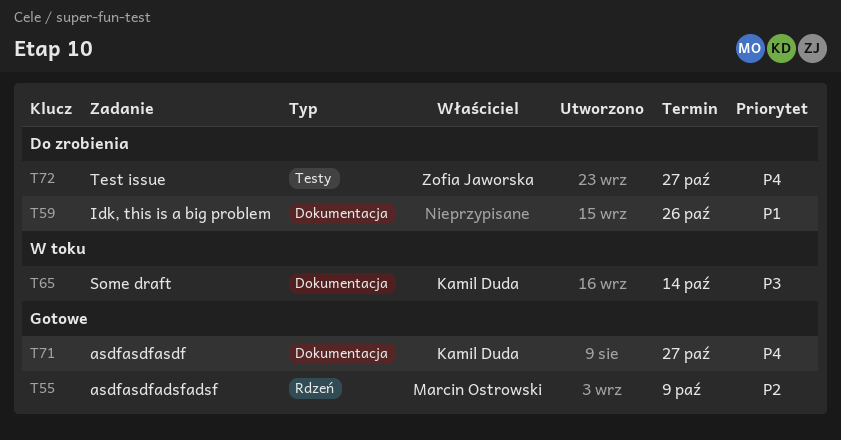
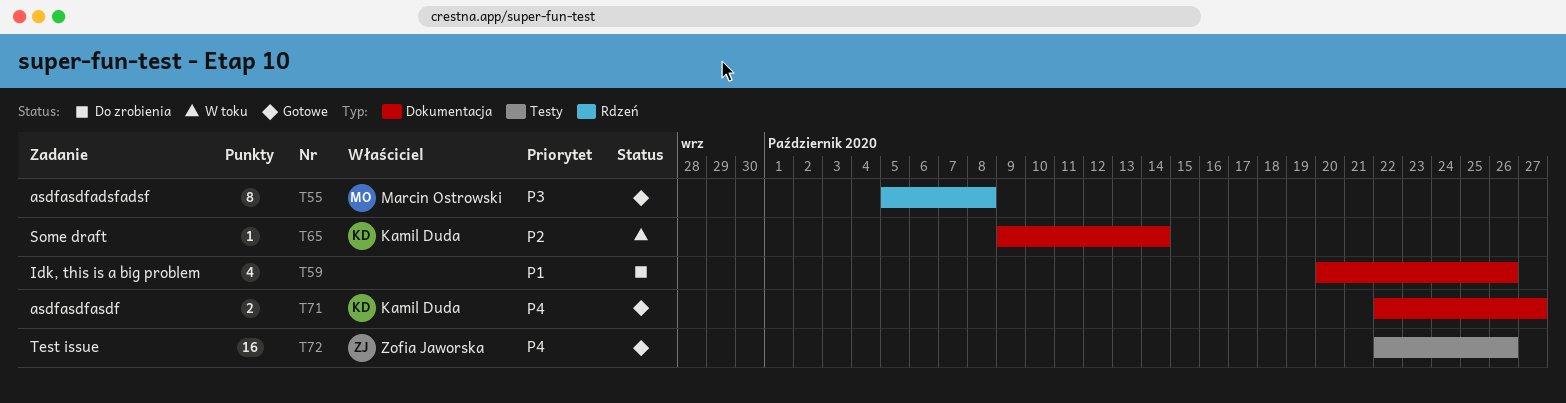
T55, priority: P2 -> P3
T55, due: Oct 9 -> Oct 8
T65, priority: P3 -> P2
T72, status: Do zrobienia -> Gotowe
T72, due: Oct 27 -> Oct 26

